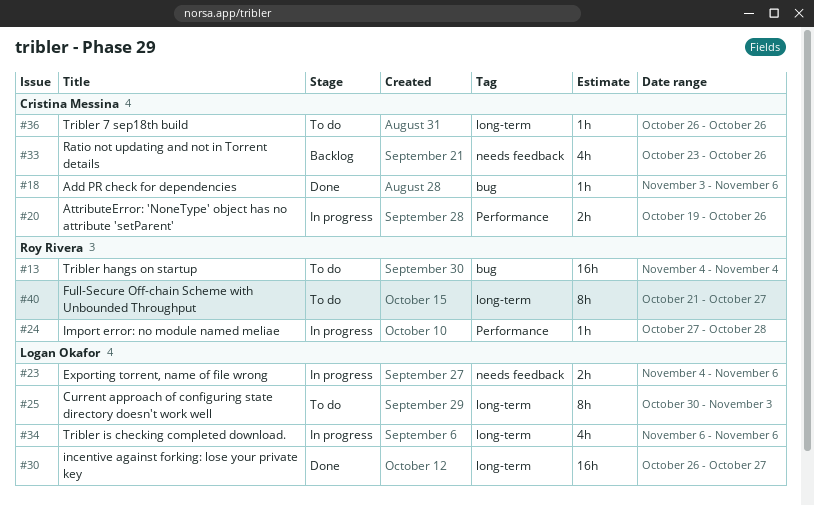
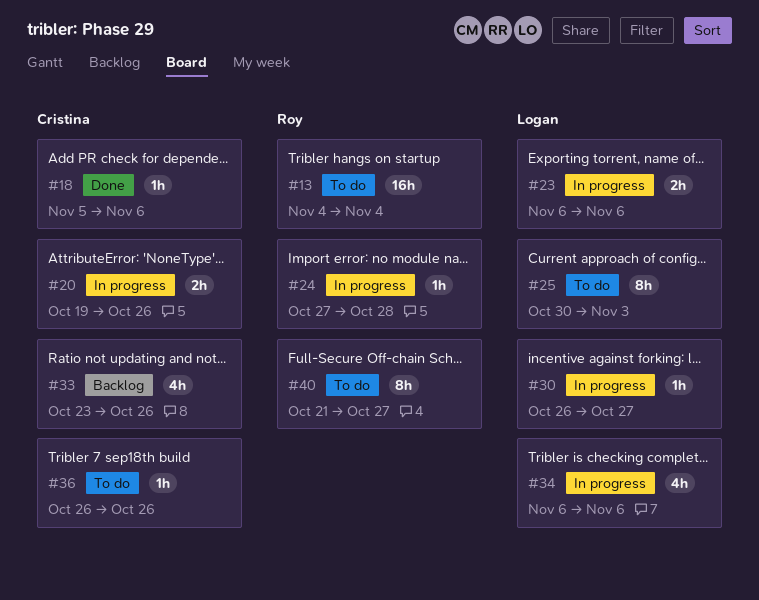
#18, start: Nov 3 -> Nov 5
#23, start: Nov 4 -> Nov 6
#30, status: Done -> In progress
#30, estimate: 16h -> 1h

